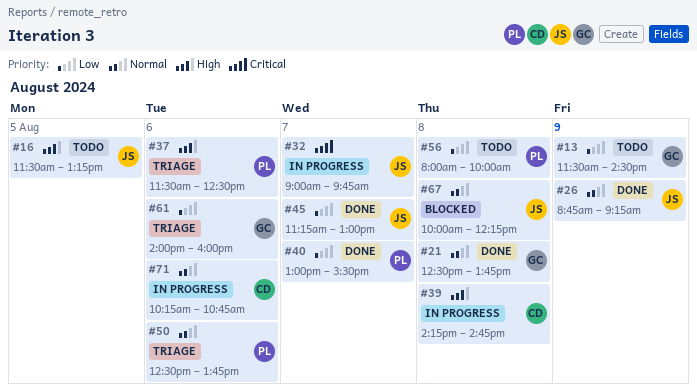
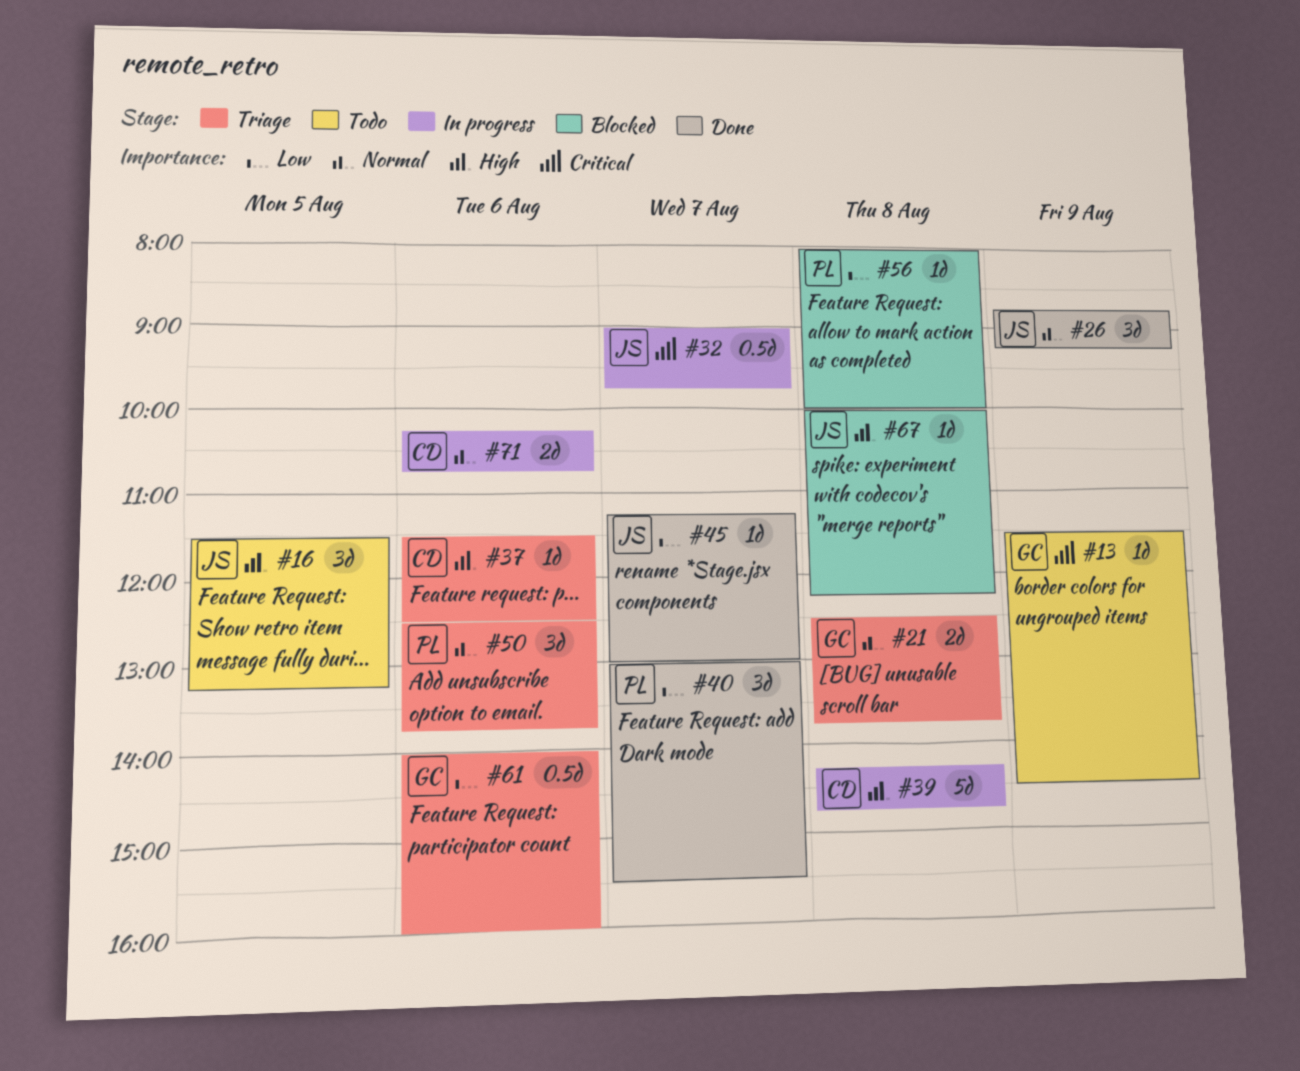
#13, priority: Low -> Critical
#21, status: Done -> Triage
#37, owner: PL -> CD
#56, status: Todo -> Blocked
#67, priority: Normal -> High

